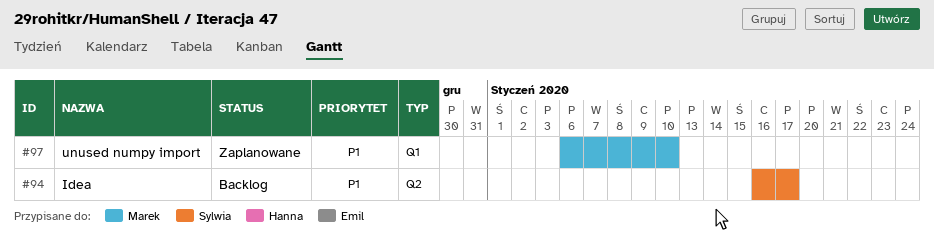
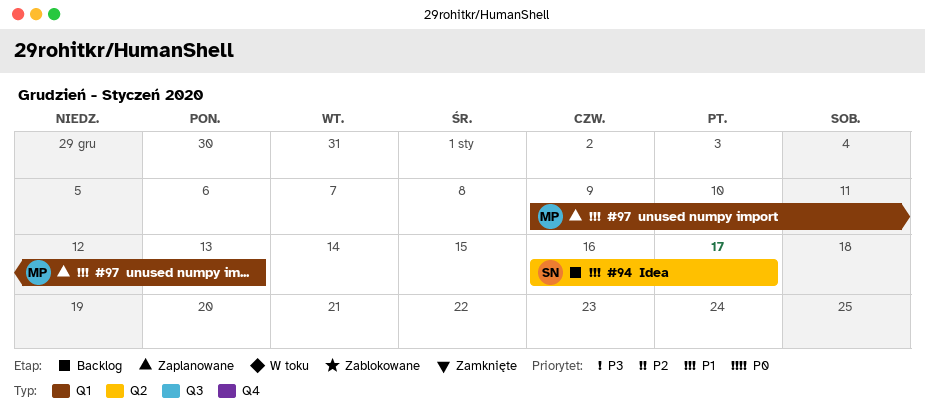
#97, start: Jan 6 -> Jan 9
#97, due: Jan 10 -> Jan 13

